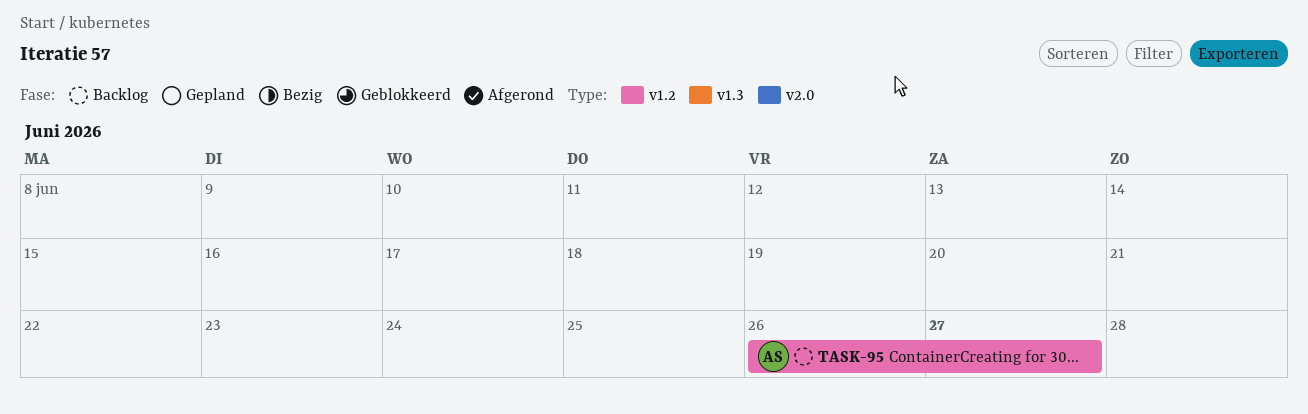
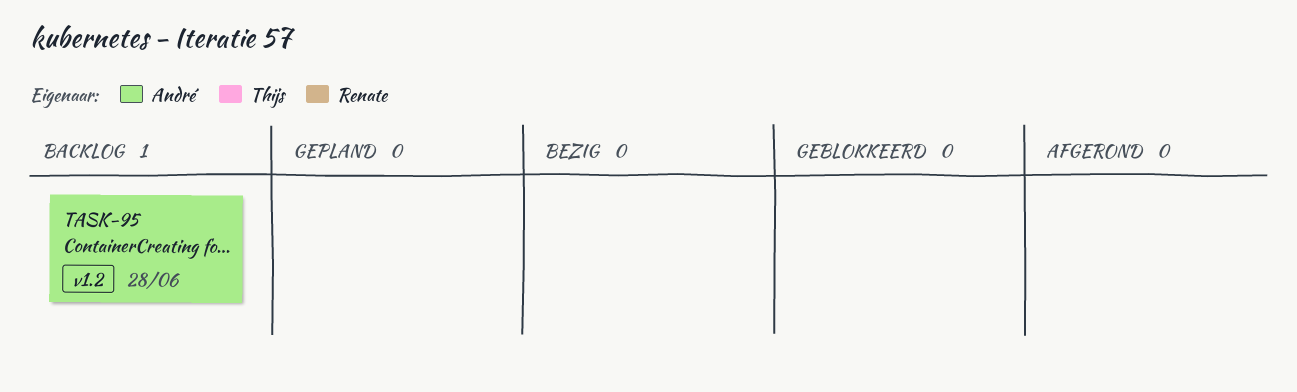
TASK-95, due: Jun 27 -> Jun 28

